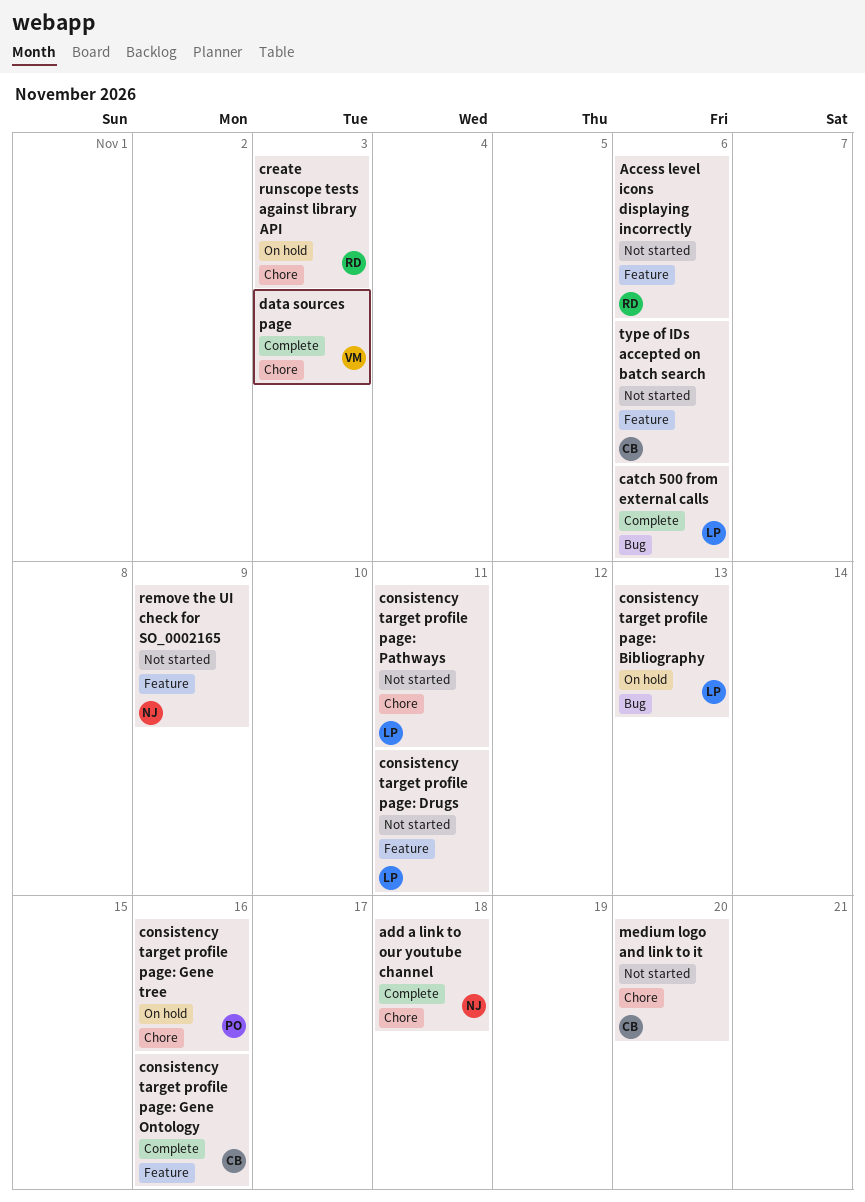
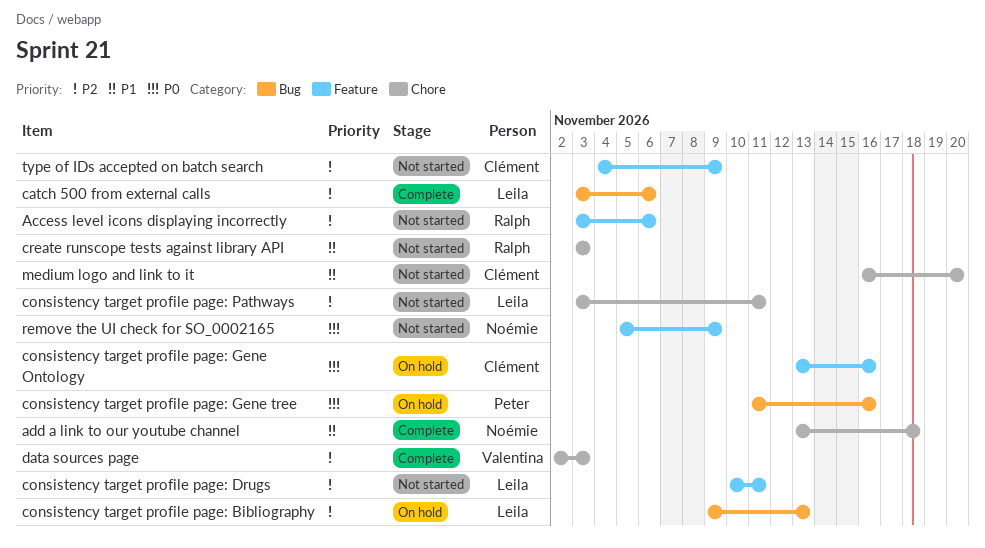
consistency target profile page: Gene Ontology, status: Complete -> On hold
consistency target profile page: Gene tree, label: Chore -> Bug
create runscope tests against library API, status: On hold -> Not started
type of IDs accepted on batch search, due: Nov 6 -> Nov 9

